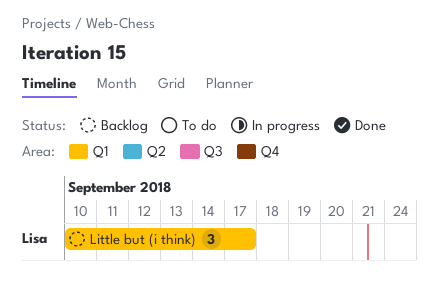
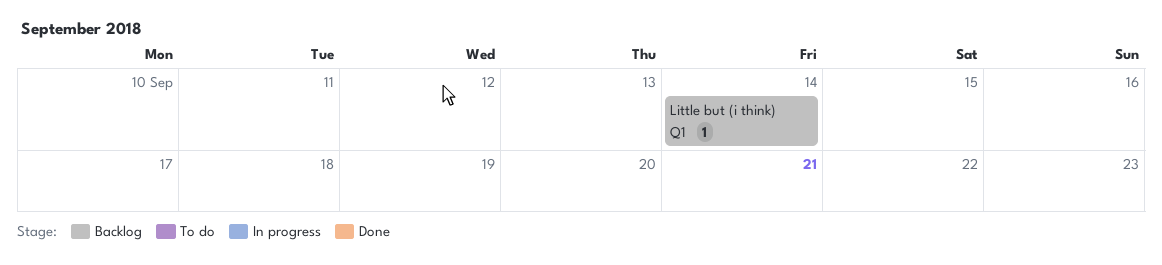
Little but (i think), estimate: 3 -> 1
Little but (i think), due: Sep 17 -> Sep 14

